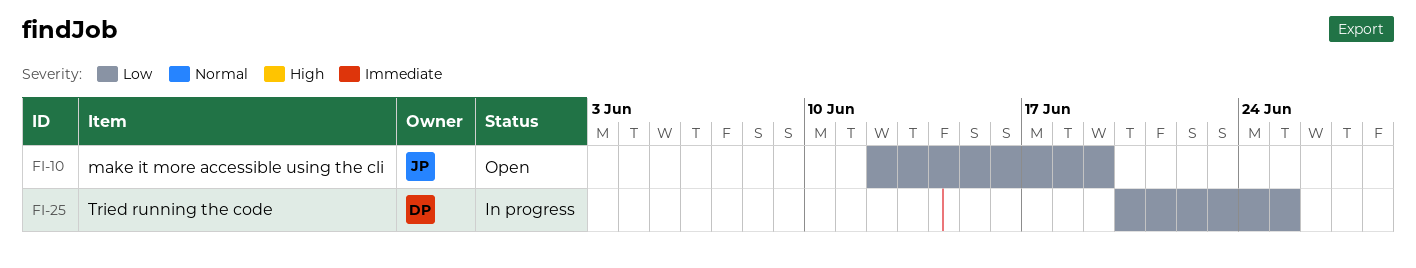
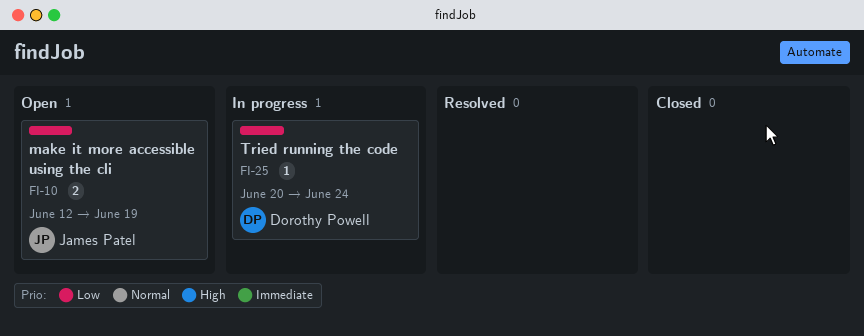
FI-25, due: Jun 25 -> Jun 24

